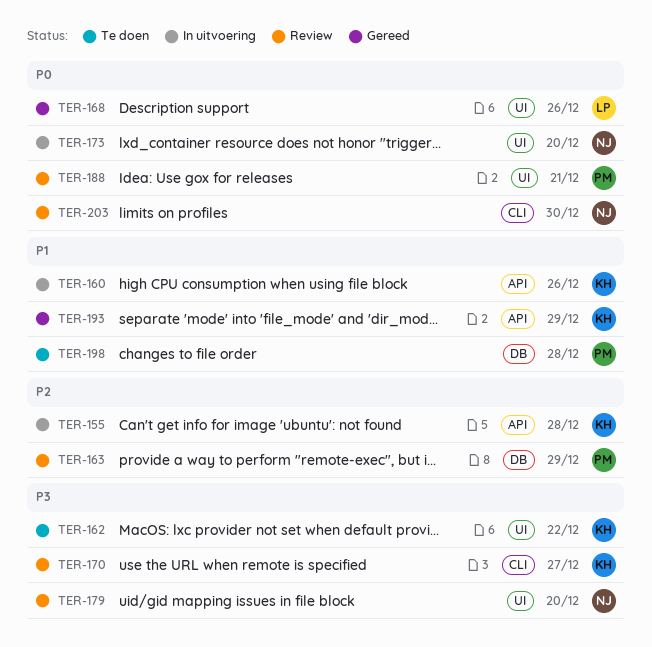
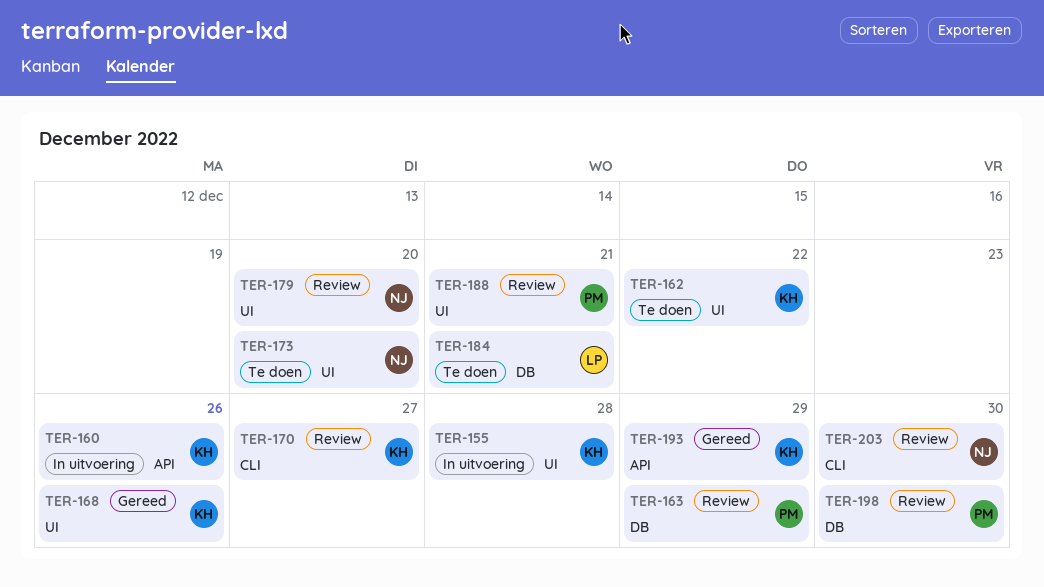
TER-155, label: API -> UI
TER-168, owner: LP -> KH
TER-173, status: In uitvoering -> Te doen
TER-184: none -> present
TER-198, status: Te doen -> Review
TER-198, due: Dec 28 -> Dec 30

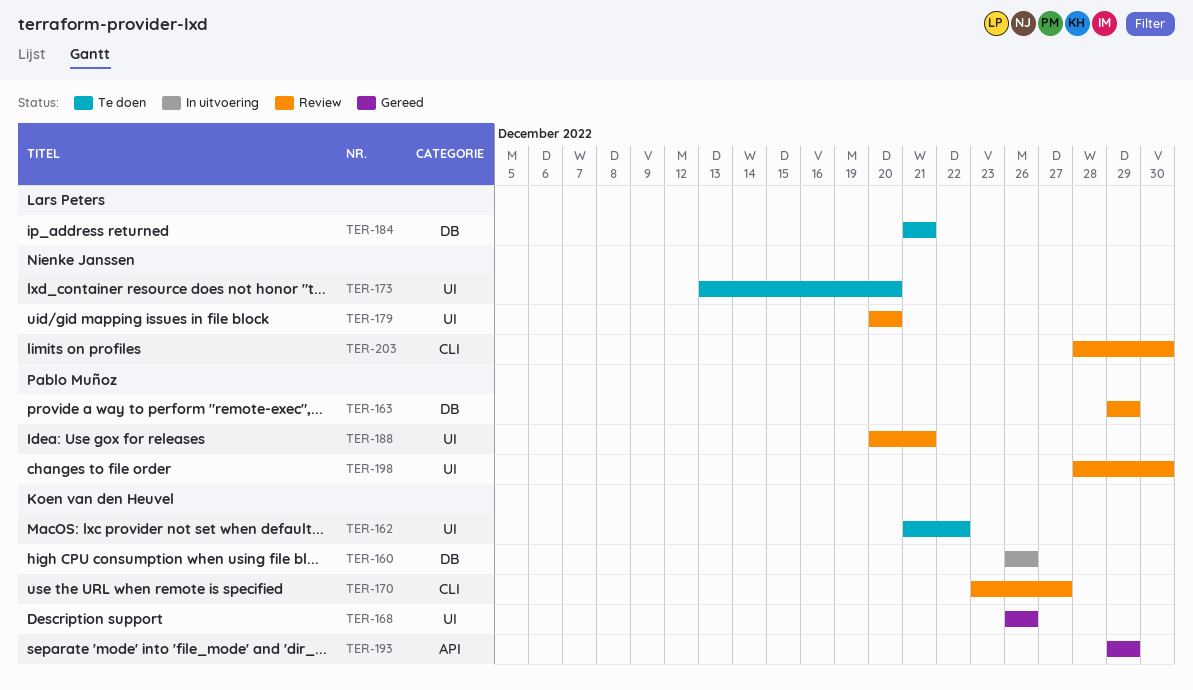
TER-155: present -> none
TER-160, label: API -> DB
TER-198, label: DB -> UI

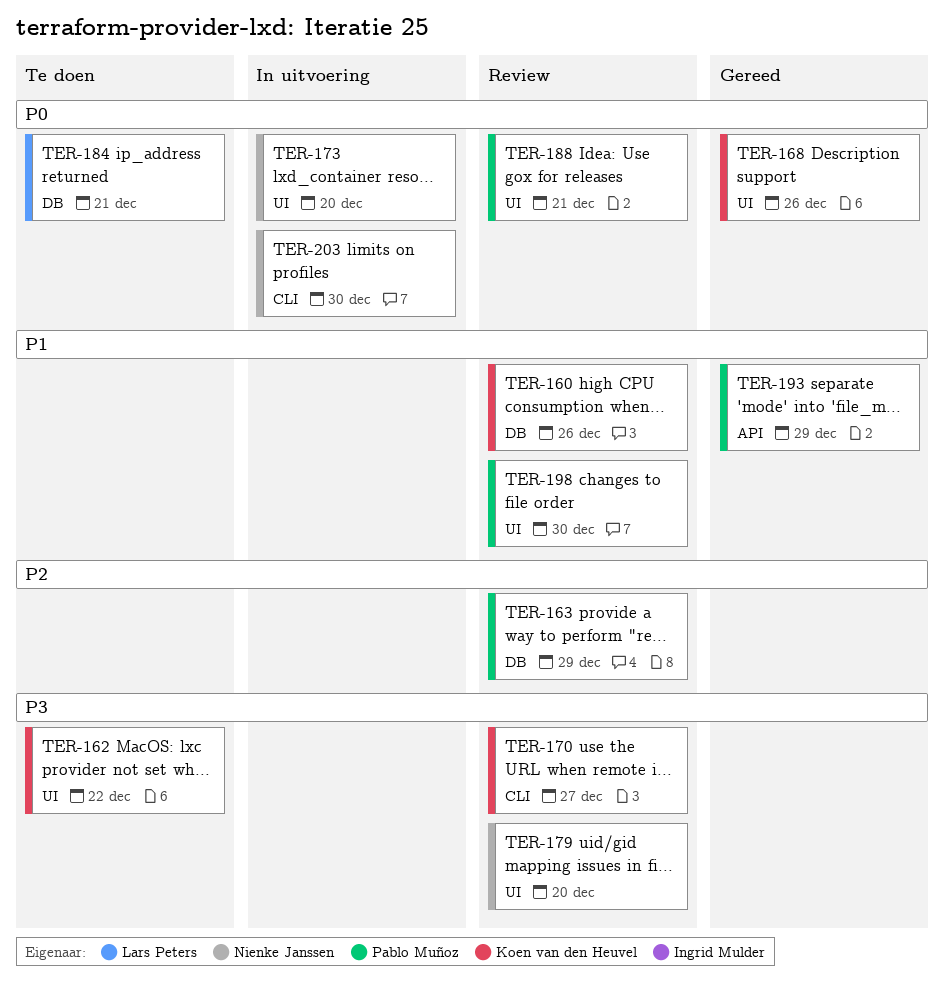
TER-160, status: In uitvoering -> Review
TER-173, status: Te doen -> In uitvoering
TER-193, owner: Koen van den Heuvel -> Pablo Muñoz
TER-203, status: Review -> In uitvoering

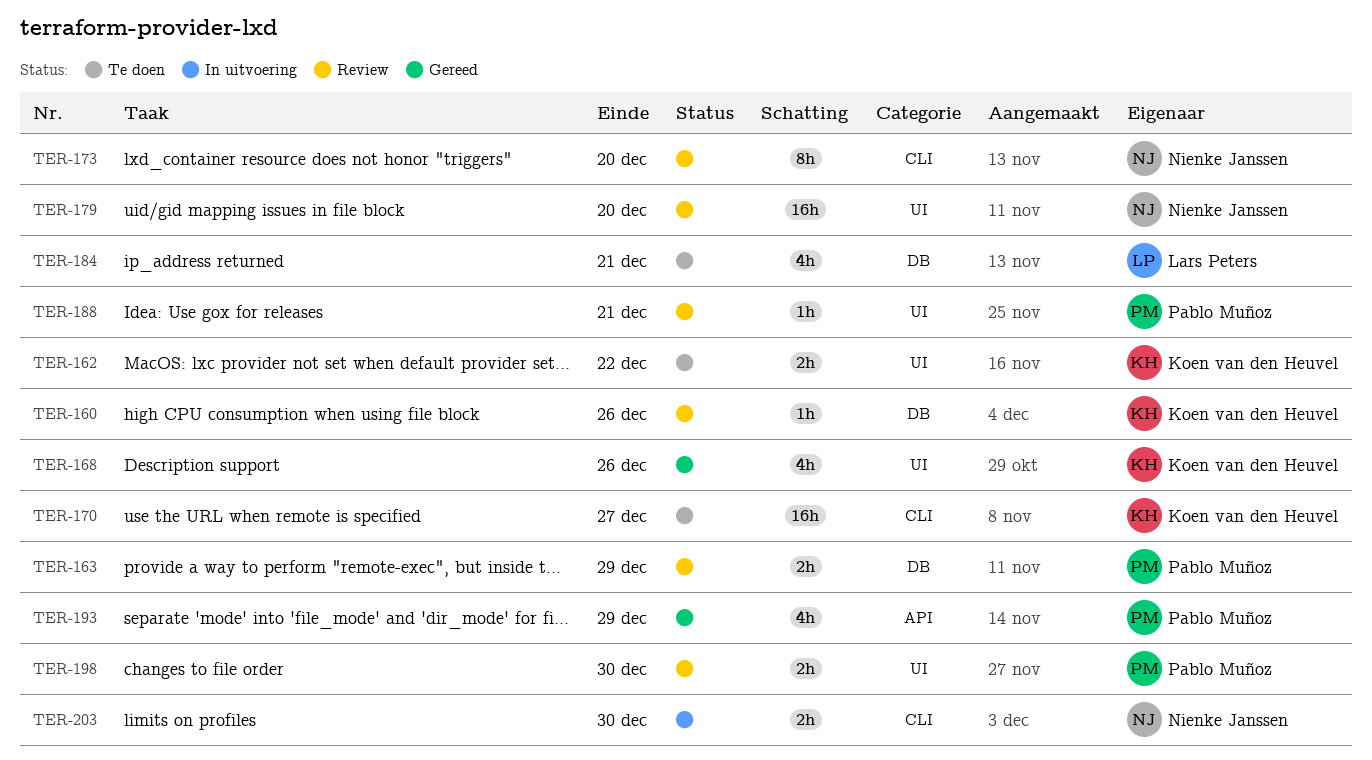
TER-170, status: Review -> Te doen
TER-173, status: In uitvoering -> Review
TER-173, label: UI -> CLI

